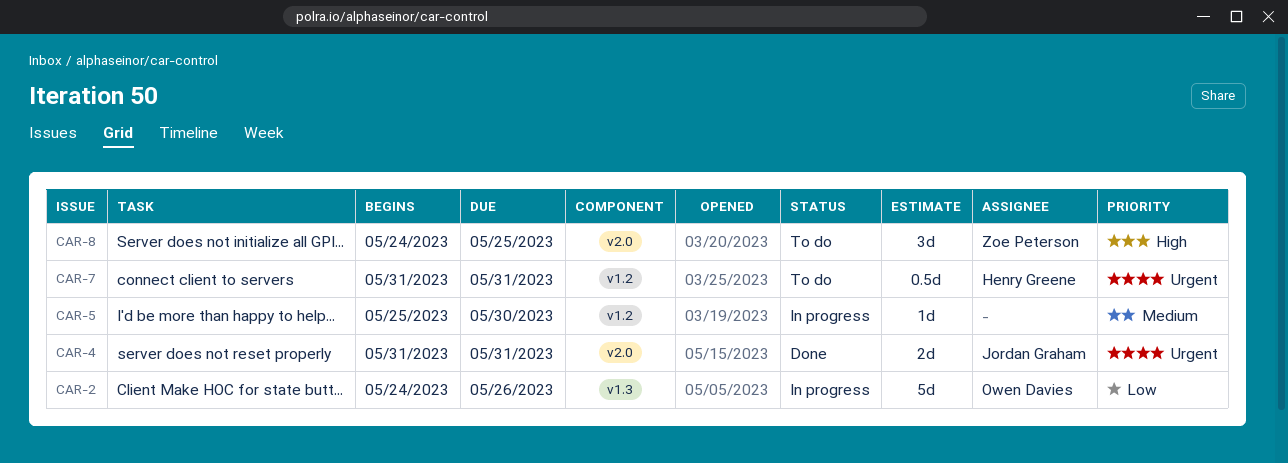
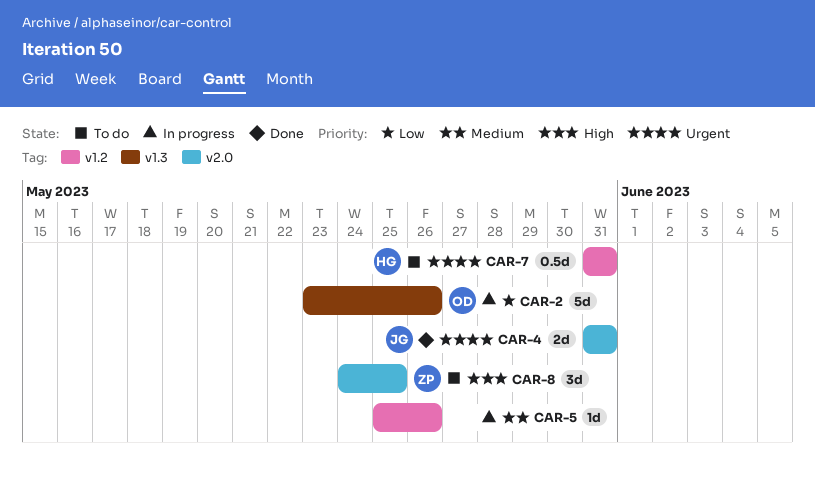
CAR-2, start: May 24 -> May 23
CAR-5, due: May 30 -> May 26

